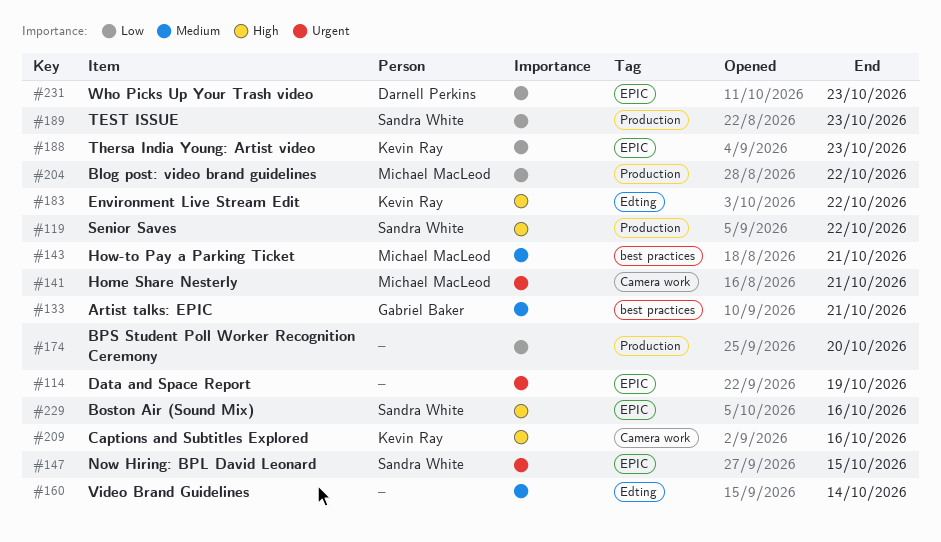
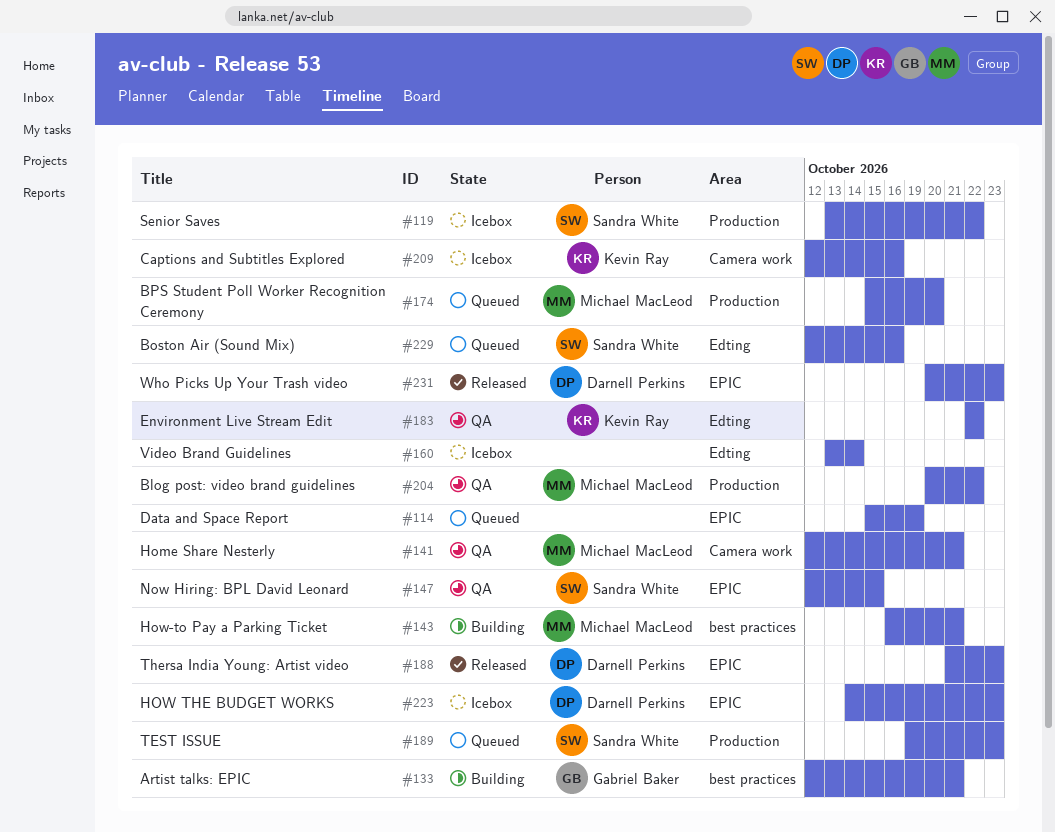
#174, owner: none -> Michael MacLeod
#188, owner: Kevin Ray -> Darnell Perkins
#223: none -> present
#229, label: EPIC -> Edting

